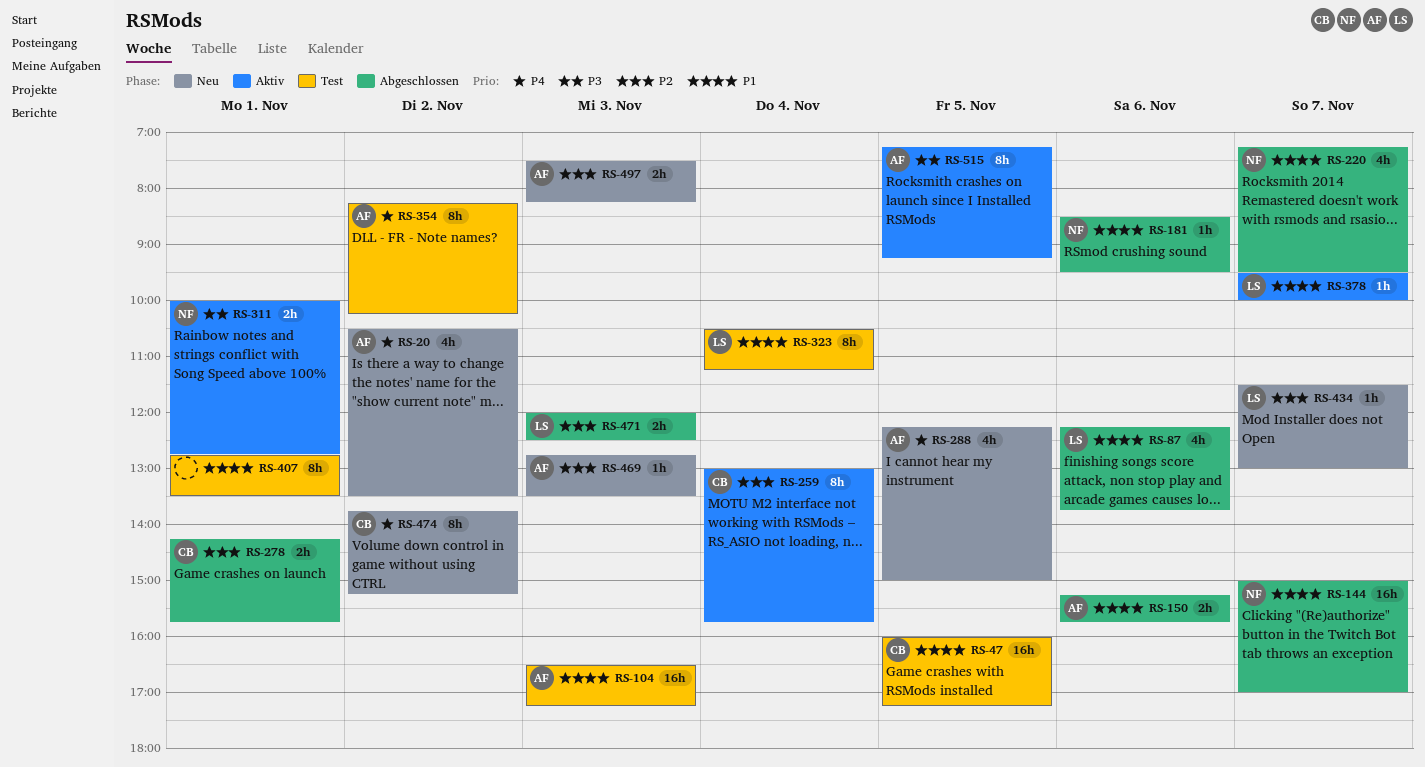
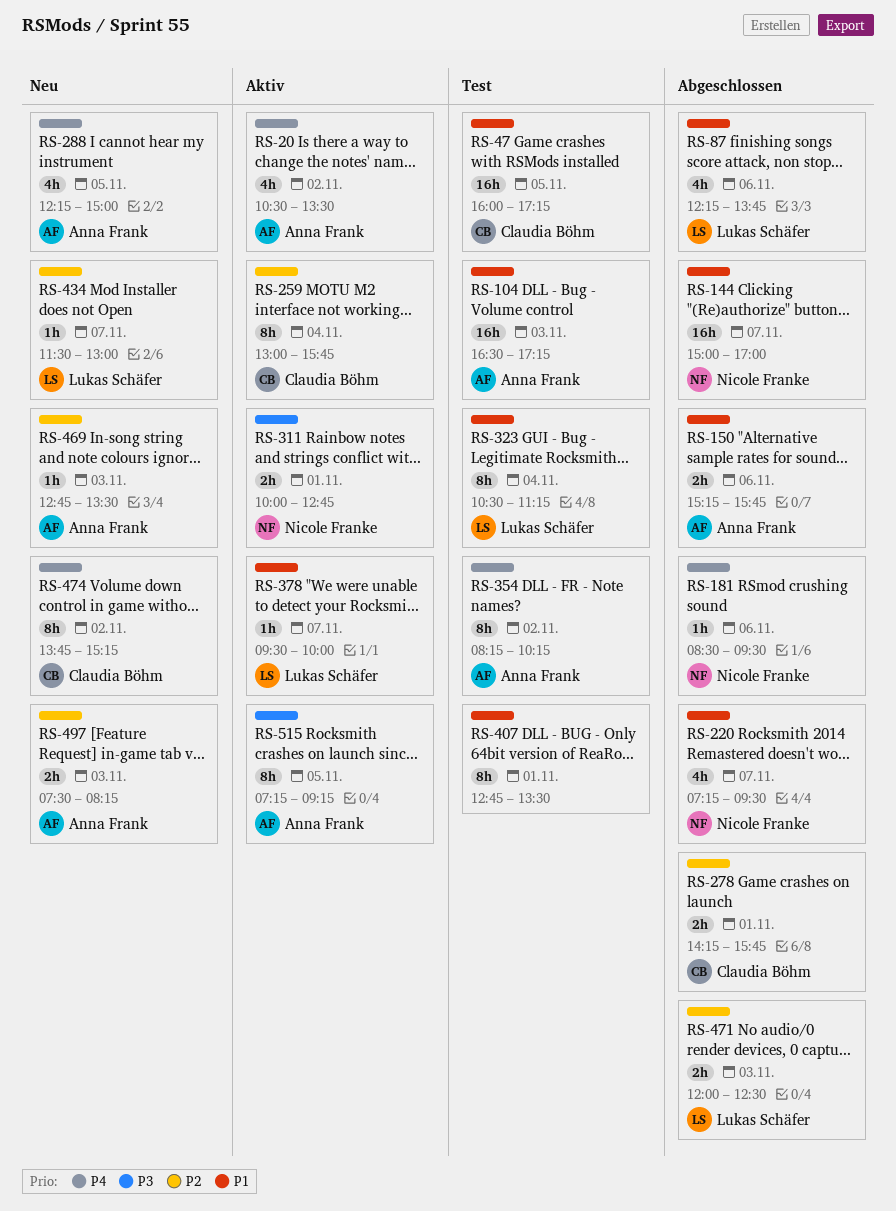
RS-20, status: Neu -> Aktiv
RS-181, priority: P1 -> P4

